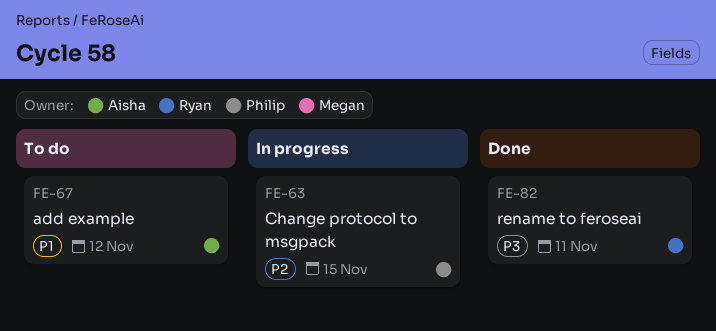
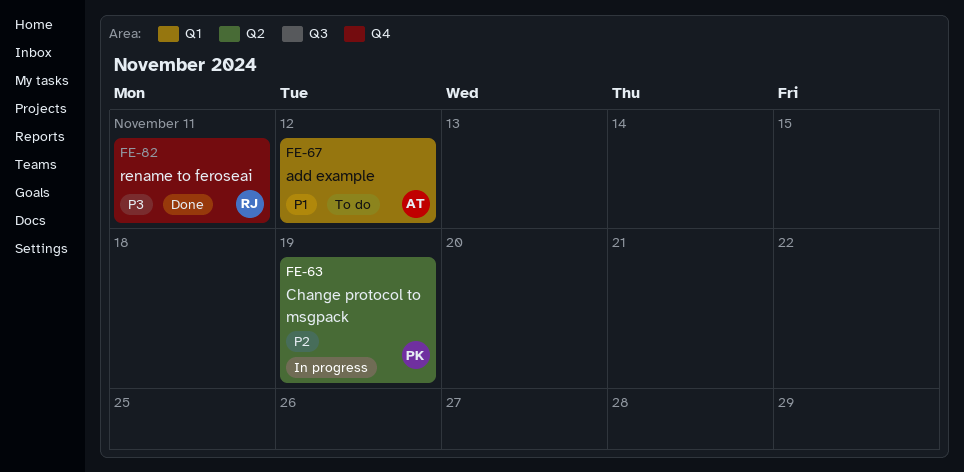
FE-63, due: Nov 15 -> Nov 19

